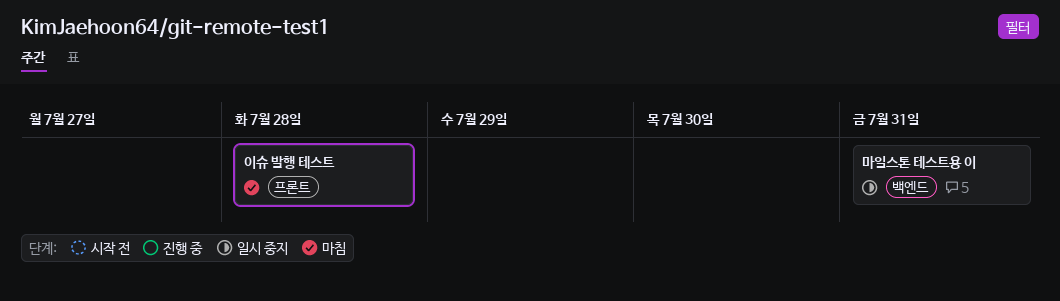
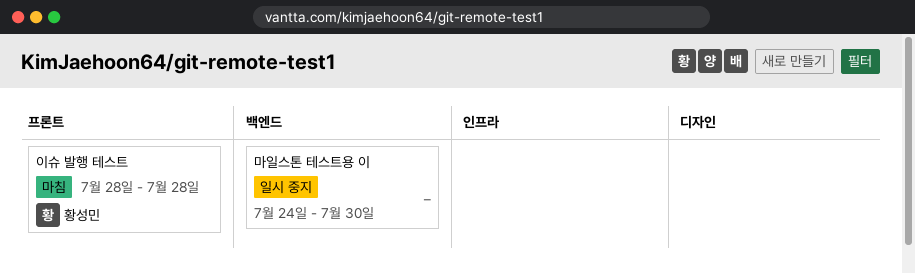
마일스톤 테스트용 이, due: Jul 31 -> Jul 30

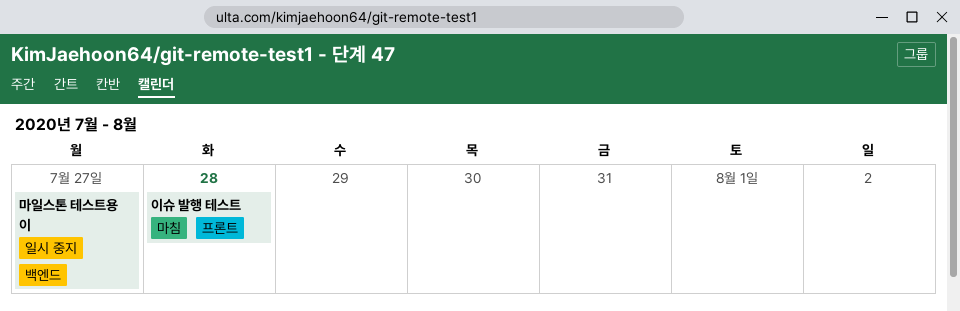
마일스톤 테스트용 이, due: Jul 30 -> Jul 27

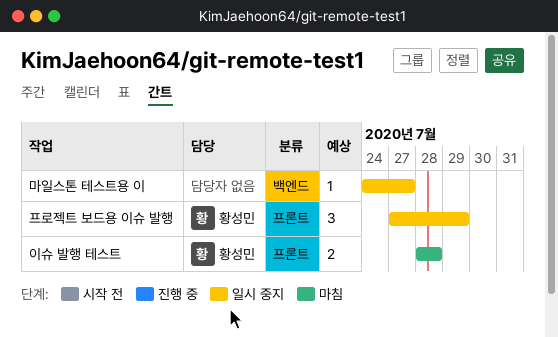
프로젝트 보드용 이슈 발행: none -> present

